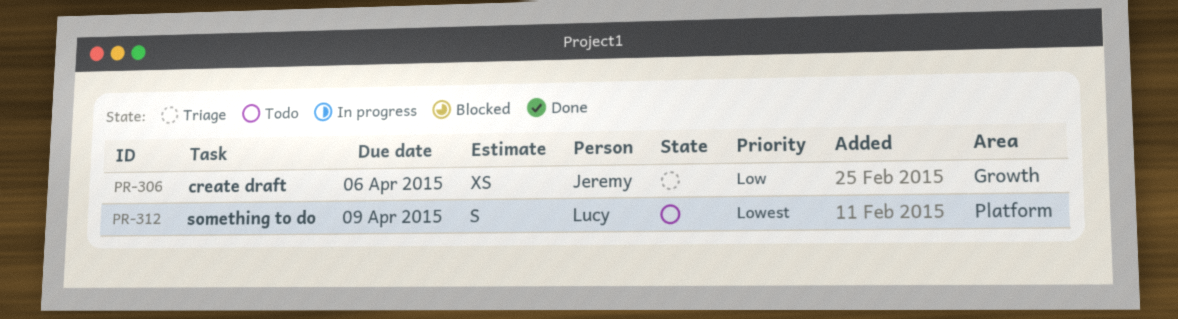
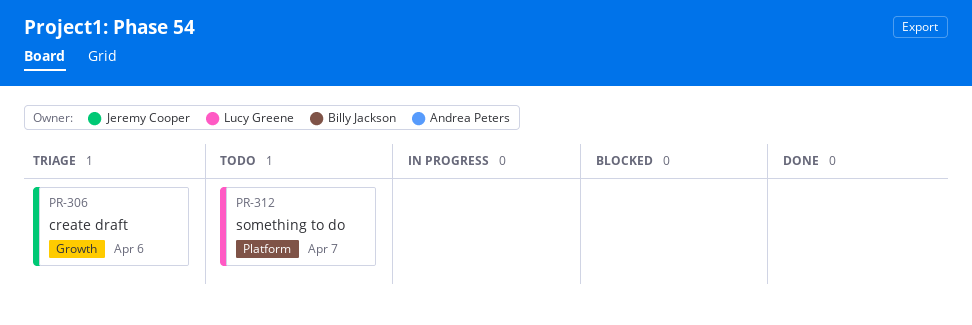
PR-312, due: Apr 9 -> Apr 7

